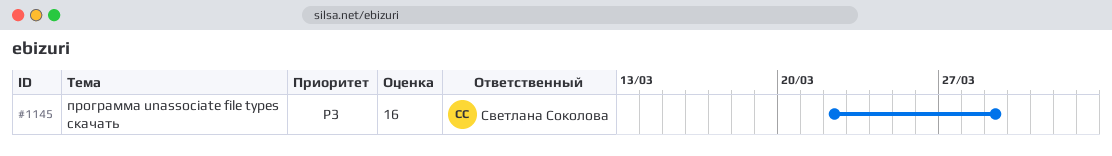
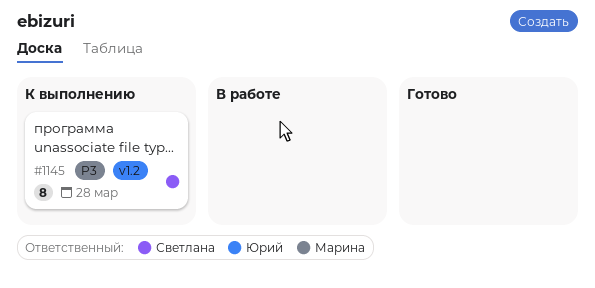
#1145, estimate: 16 -> 8
#1145, due: Mar 29 -> Mar 28

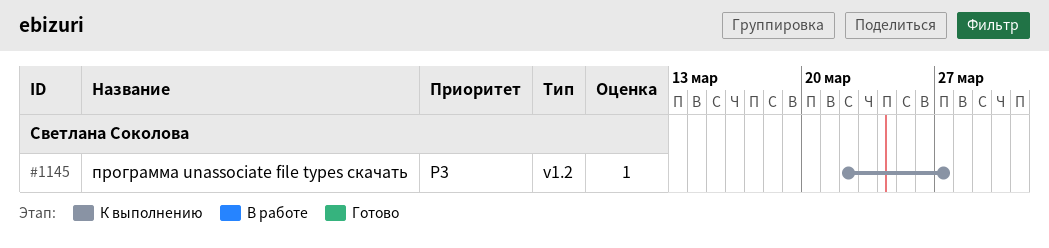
#1145, estimate: 8 -> 1
#1145, due: Mar 28 -> Mar 27

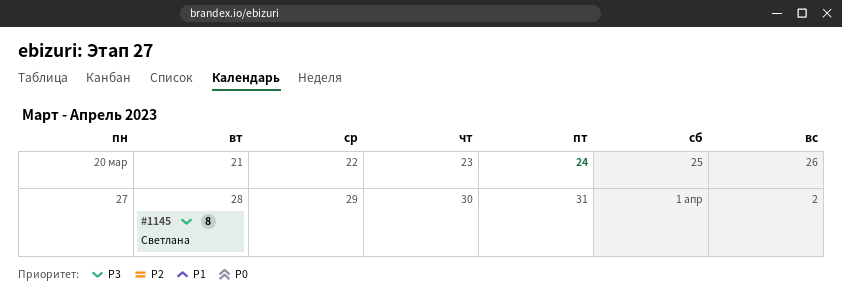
#1145, estimate: 1 -> 8
#1145, due: Mar 27 -> Mar 28

